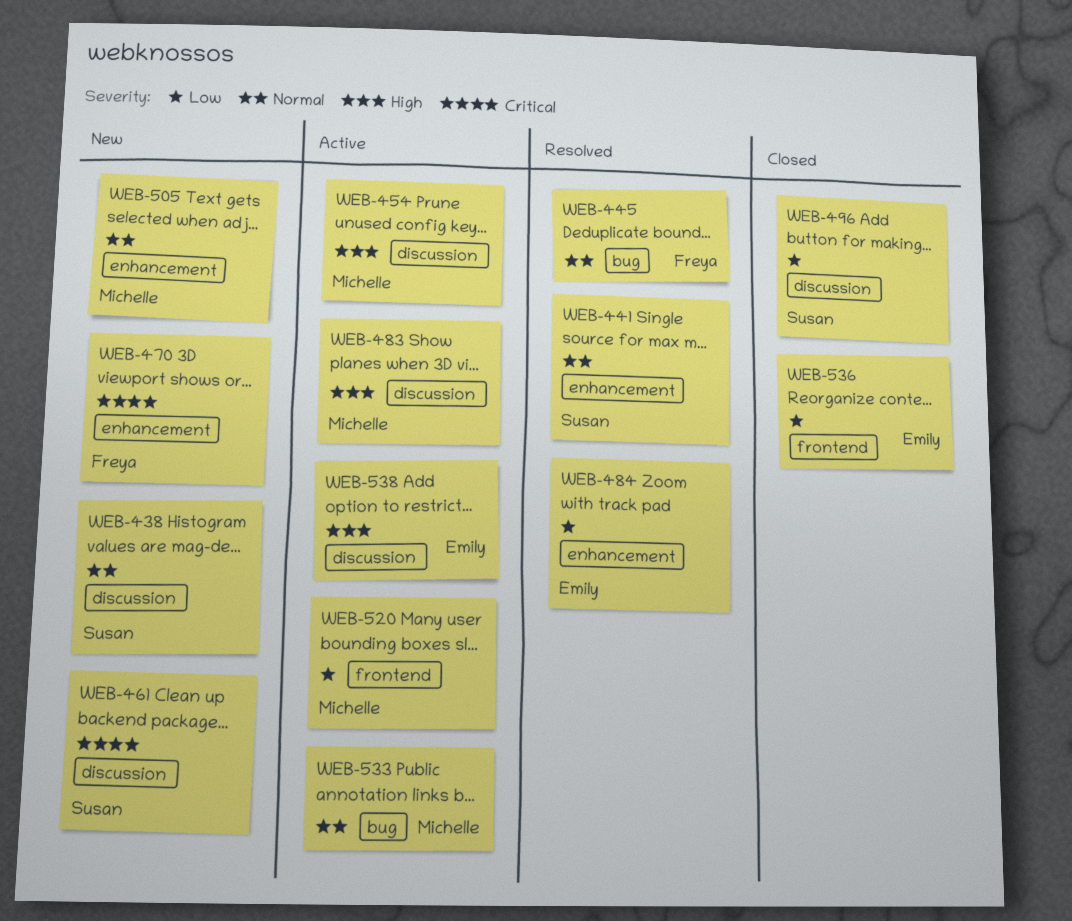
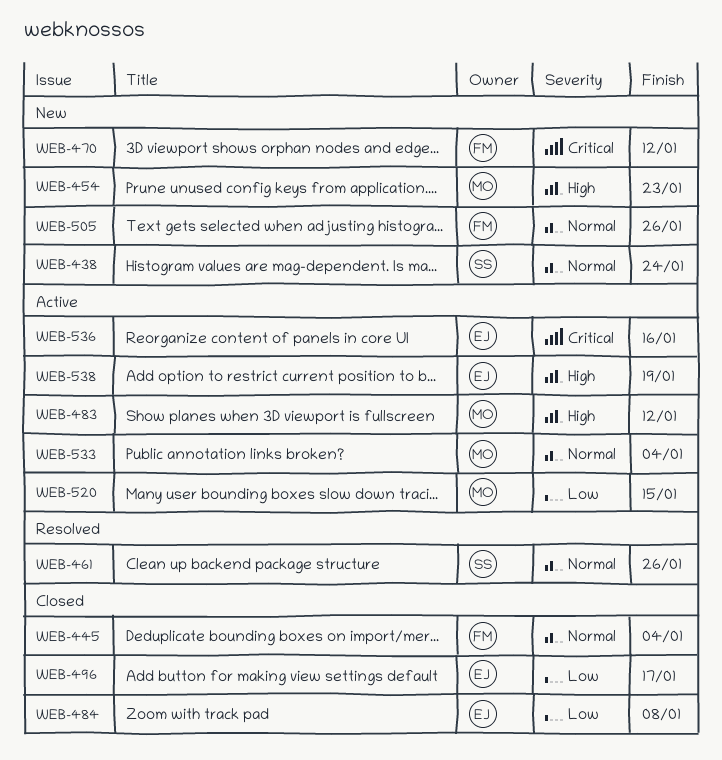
WEB-441: present -> none
WEB-445, status: Resolved -> Closed
WEB-454, status: Active -> New
WEB-461, status: New -> Resolved
WEB-461, priority: Critical -> Normal
WEB-484, status: Resolved -> Closed
WEB-496, owner: Susan -> Emily
WEB-505, owner: Michelle -> Freya
WEB-536, status: Closed -> Active
WEB-536, priority: Low -> Critical

